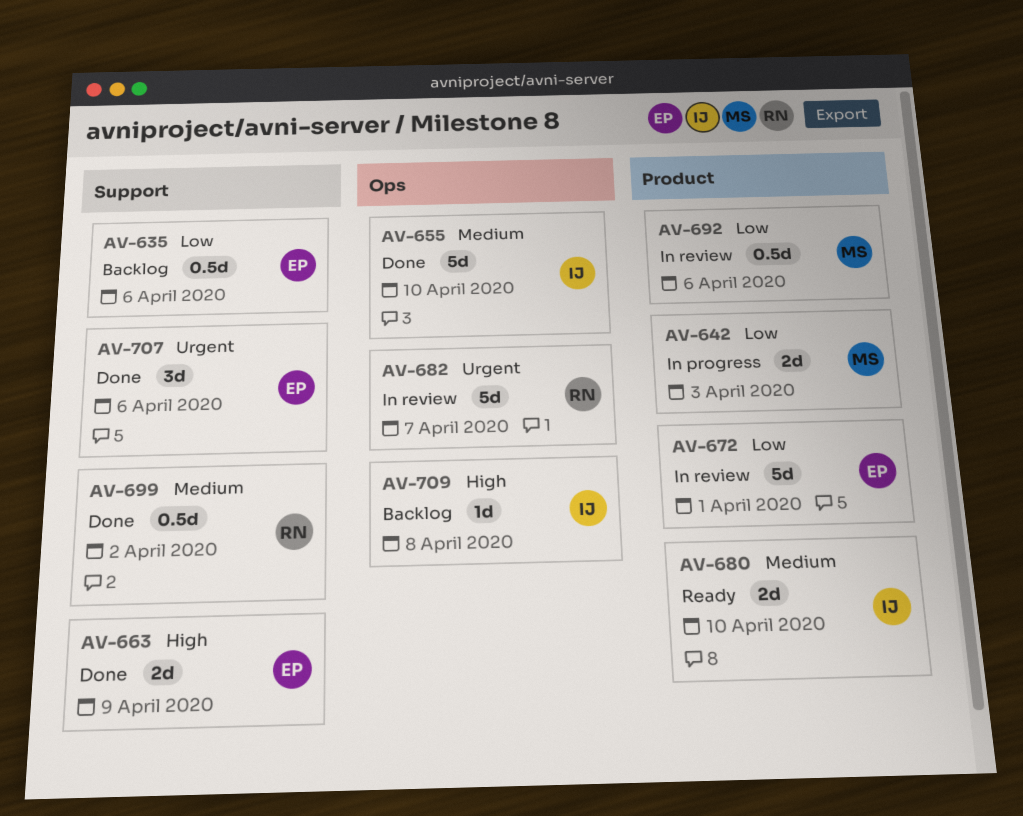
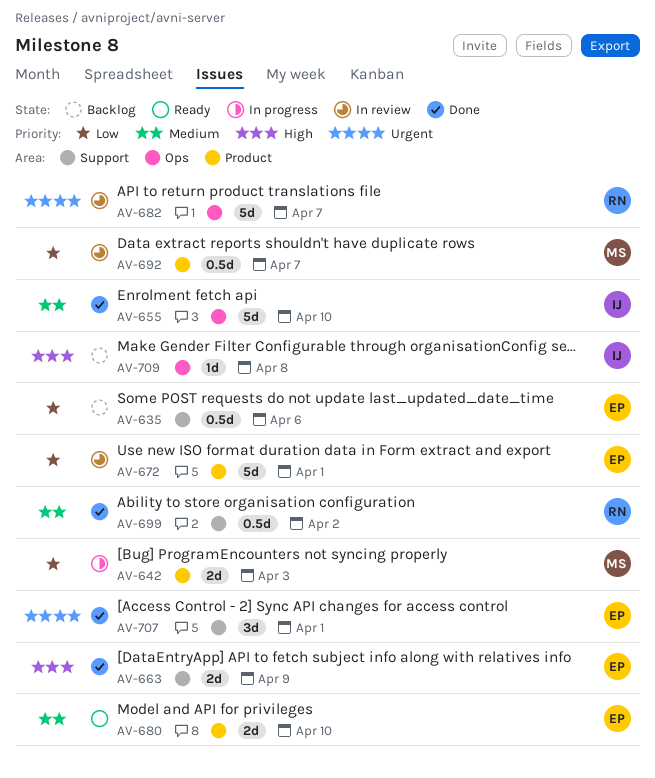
AV-680, owner: IJ -> EP
AV-692, due: Apr 6 -> Apr 7
AV-707, due: Apr 6 -> Apr 1

